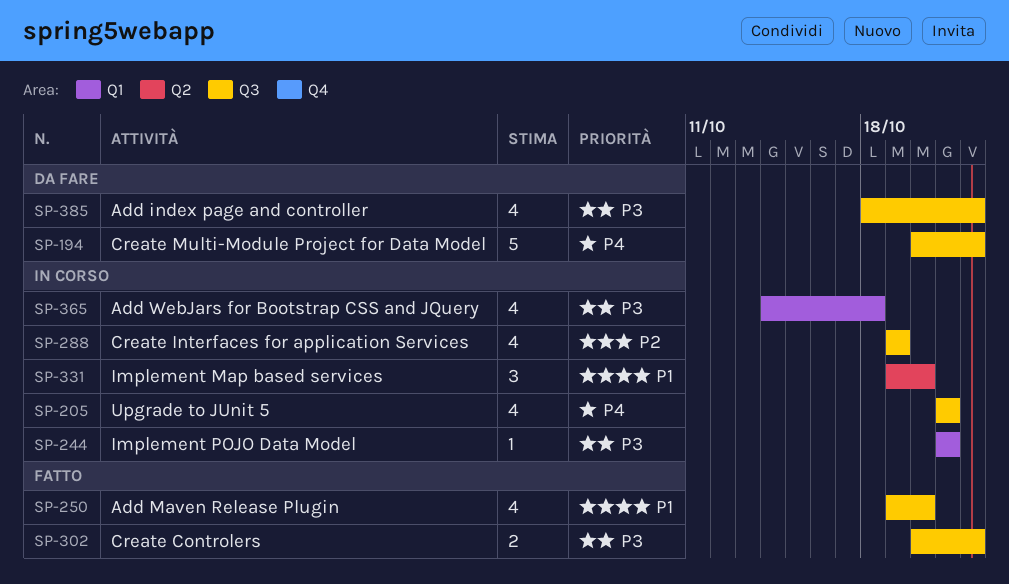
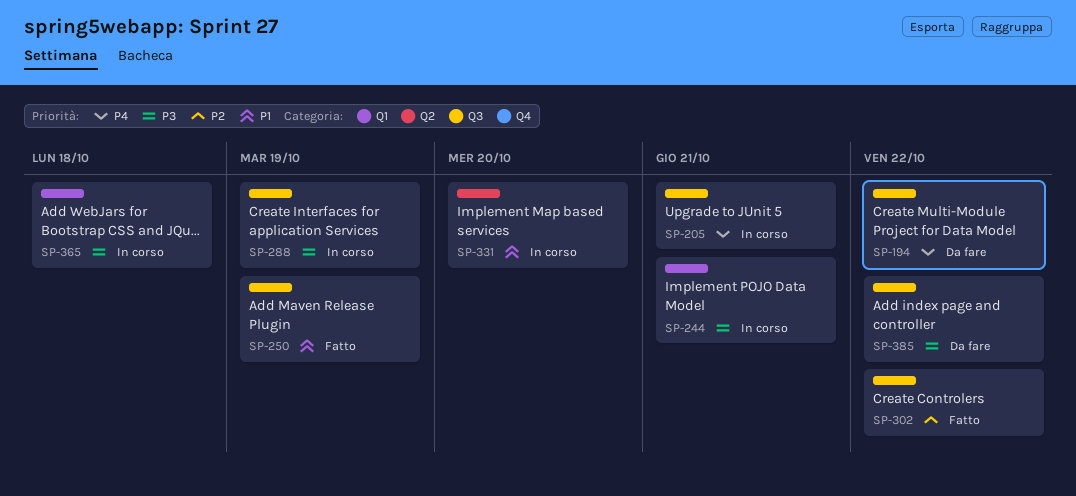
SP-250, due: Oct 20 -> Oct 19
SP-288, priority: P2 -> P3
SP-302, priority: P3 -> P2

